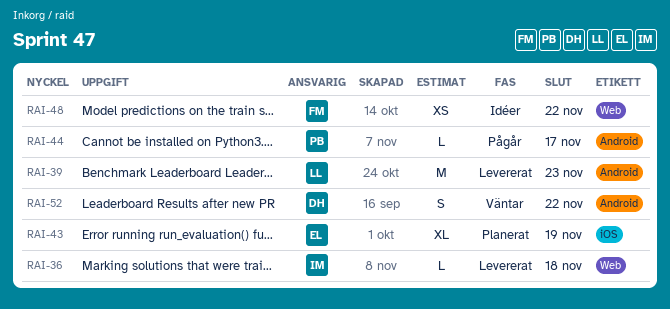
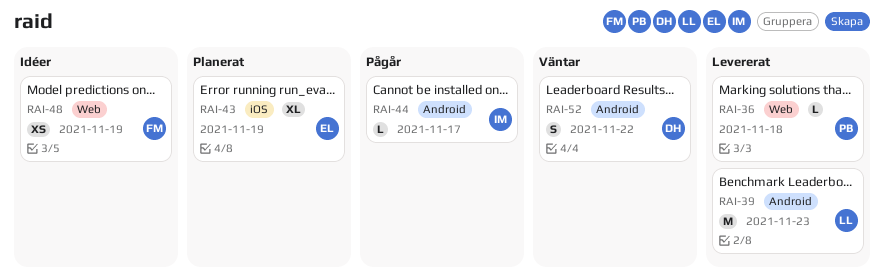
RAI-36, owner: IM -> PB
RAI-44, owner: PB -> IM
RAI-48, due: Nov 22 -> Nov 19

